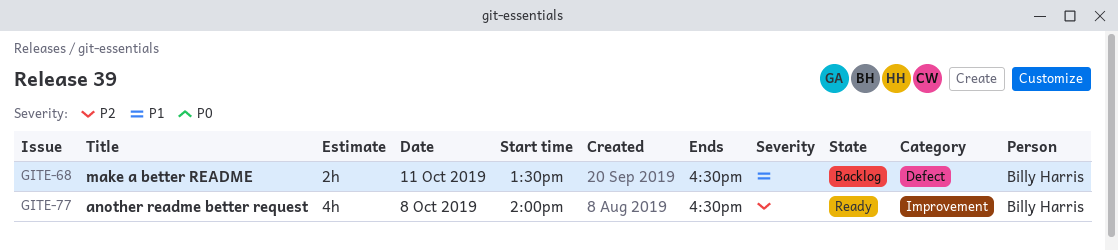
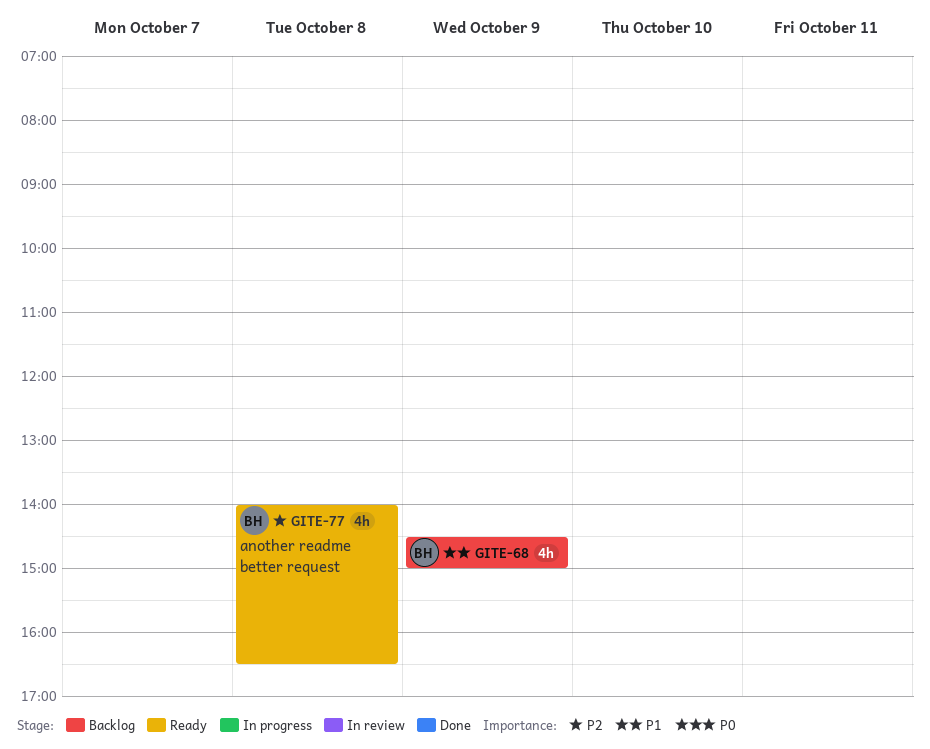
GITE-68, estimate: 2h -> 4h
GITE-68, day: Oct 11 -> Oct 9
GITE-68, begins: 13:30 -> 14:30
GITE-68, ends: 16:30 -> 15:00

